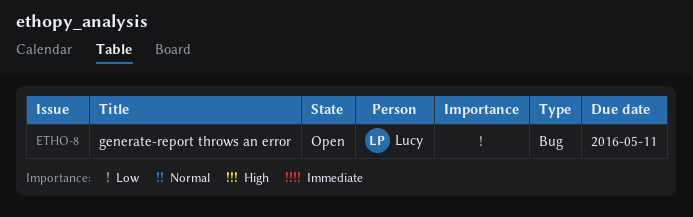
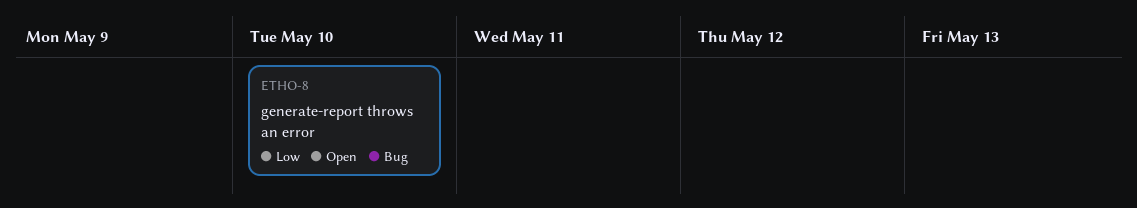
ETHO-8, due: May 11 -> May 10

